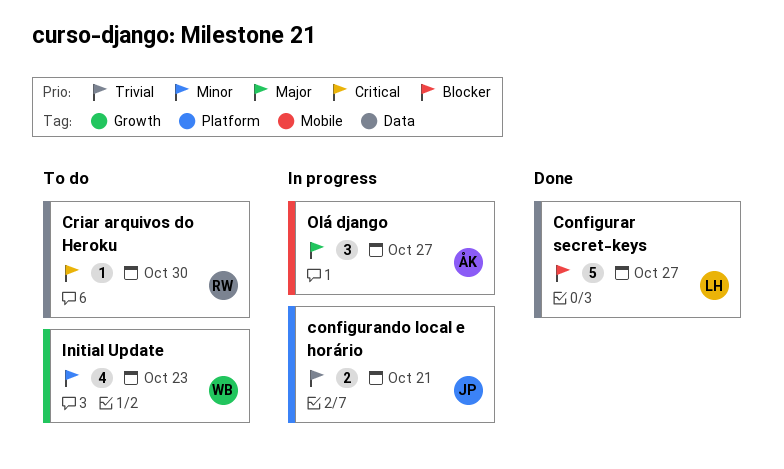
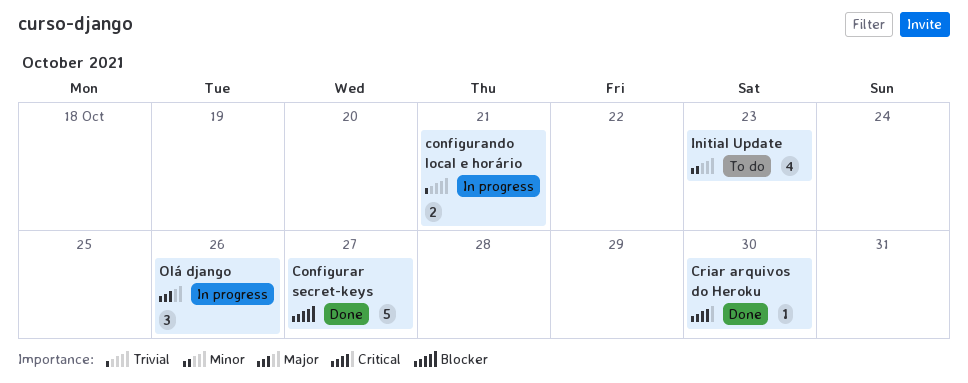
Criar arquivos do Heroku, status: To do -> Done
Olá django, due: Oct 27 -> Oct 26

